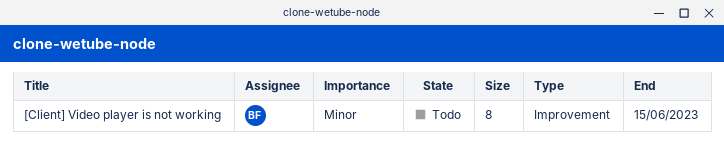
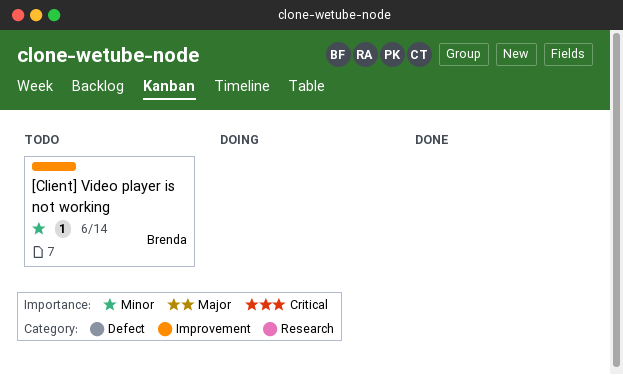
[Client] Video player is not working, estimate: 8 -> 1
[Client] Video player is not working, due: Jun 15 -> Jun 14

